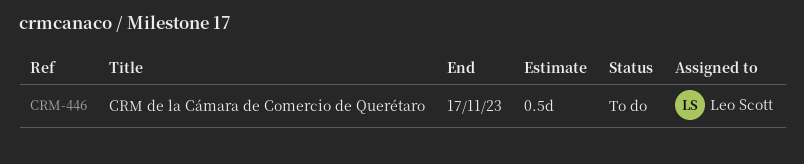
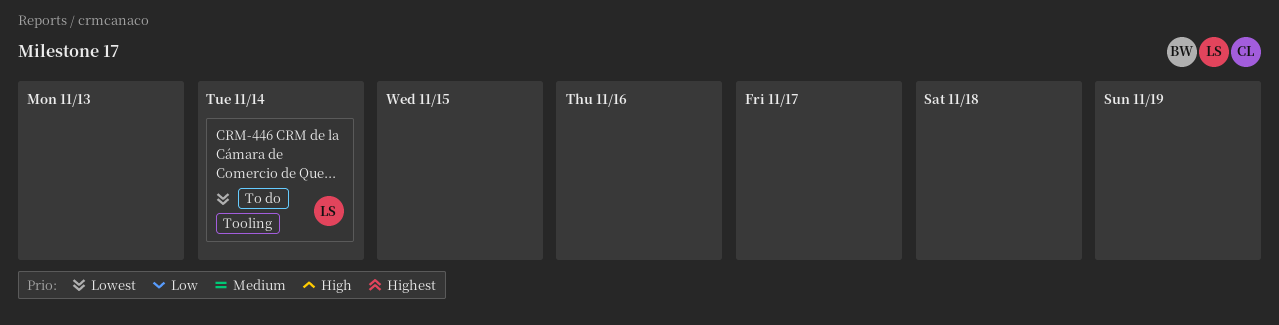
CRM-446, due: Nov 17 -> Nov 14

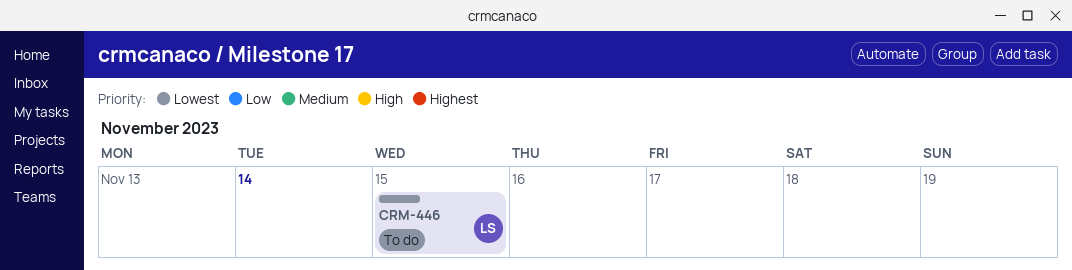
CRM-446, due: Nov 14 -> Nov 15

